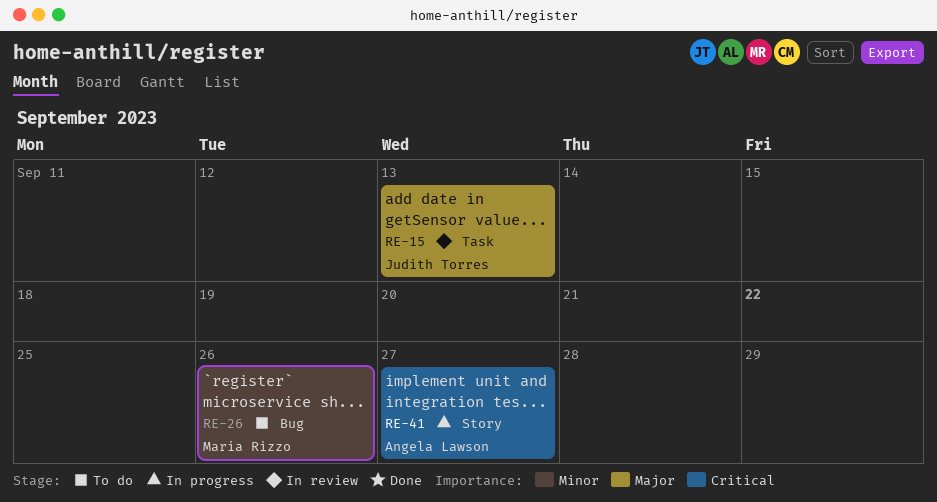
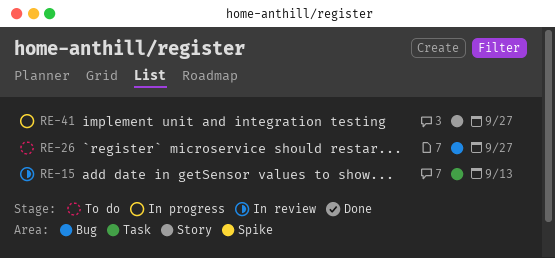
RE-26, due: Sep 26 -> Sep 27

